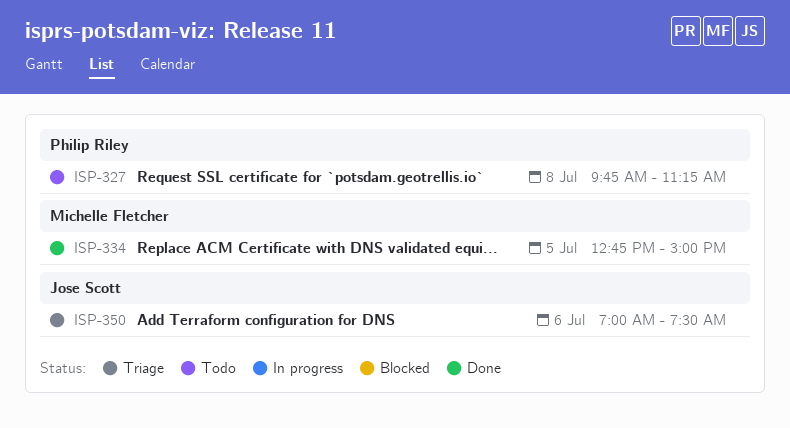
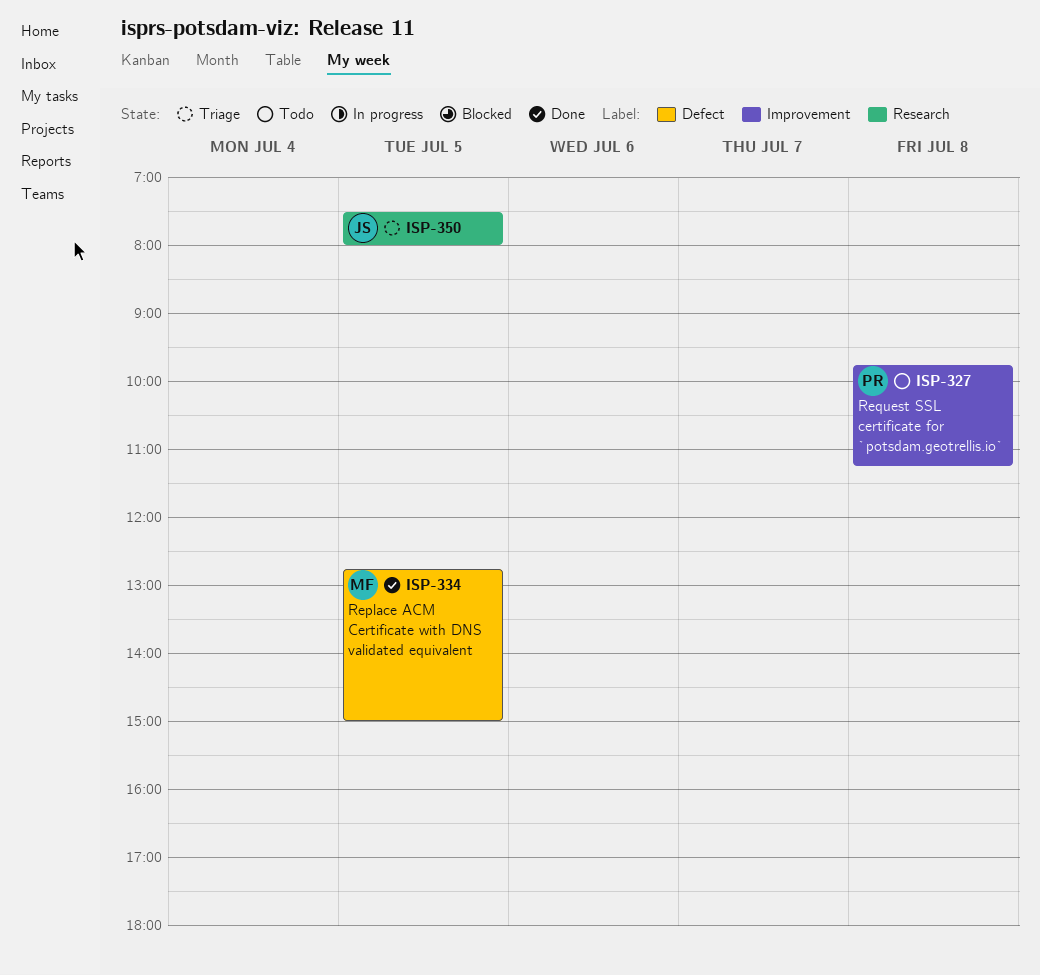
ISP-350, day: Jul 6 -> Jul 5
ISP-350, begins: 07:00 -> 07:30
ISP-350, ends: 07:30 -> 08:00

